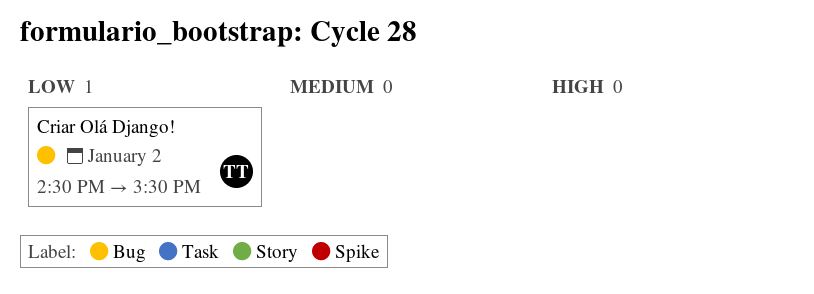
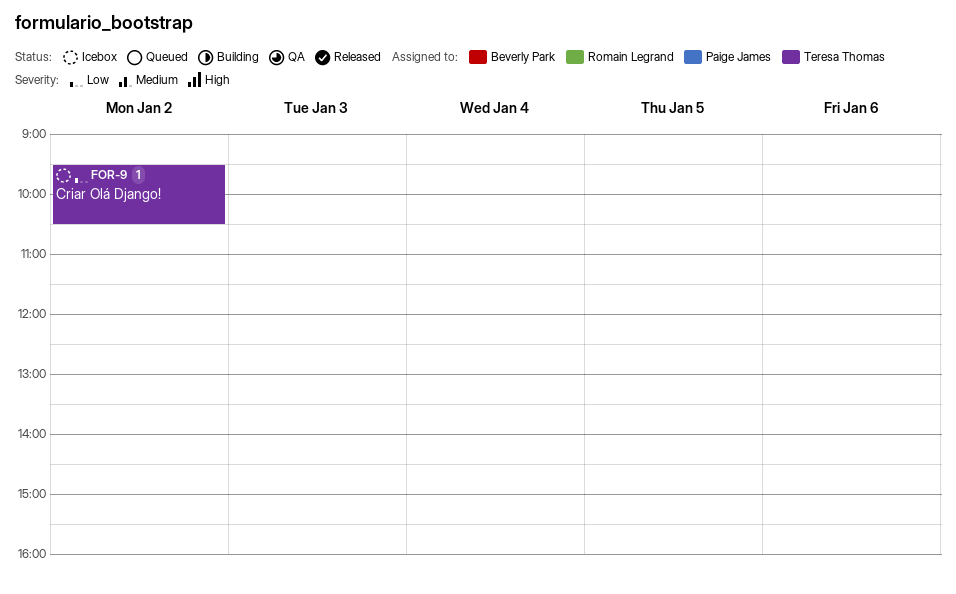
Criar Olá Django!, begins: 14:30 -> 09:30
Criar Olá Django!, ends: 15:30 -> 10:30

